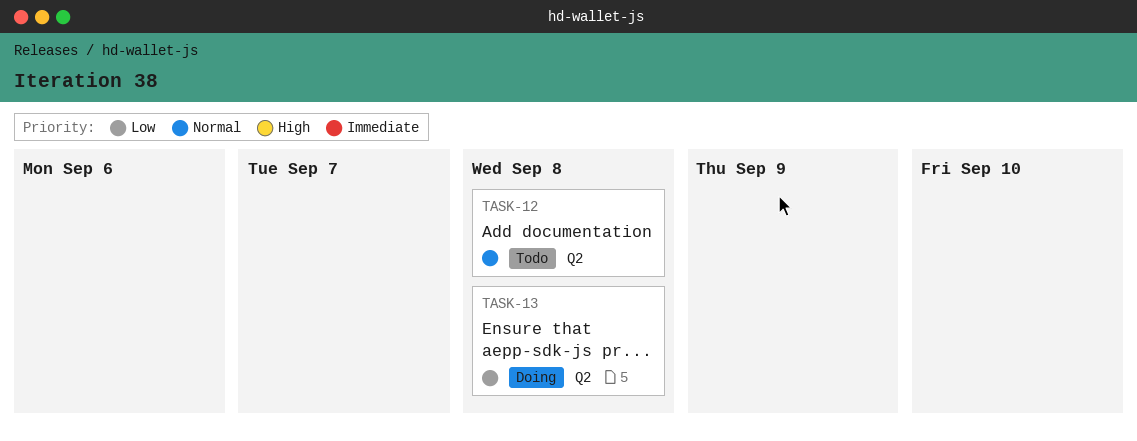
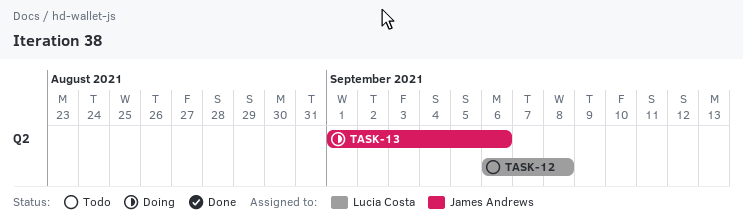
TASK-13, due: Sep 8 -> Sep 6

